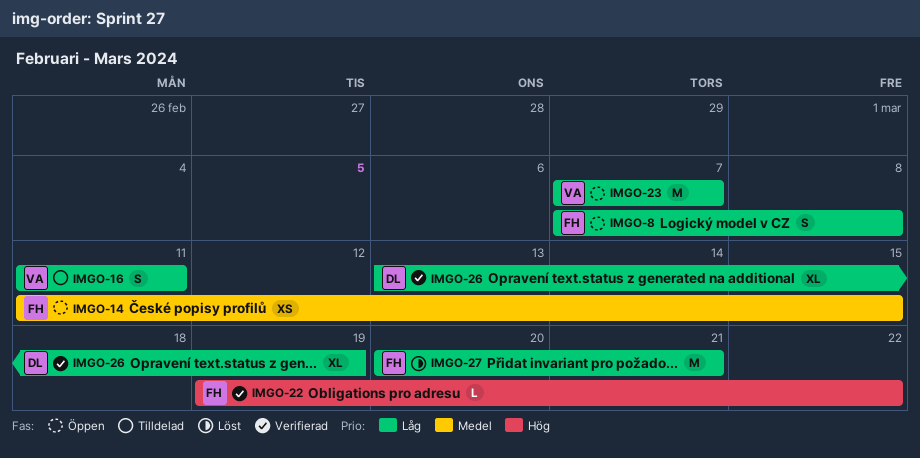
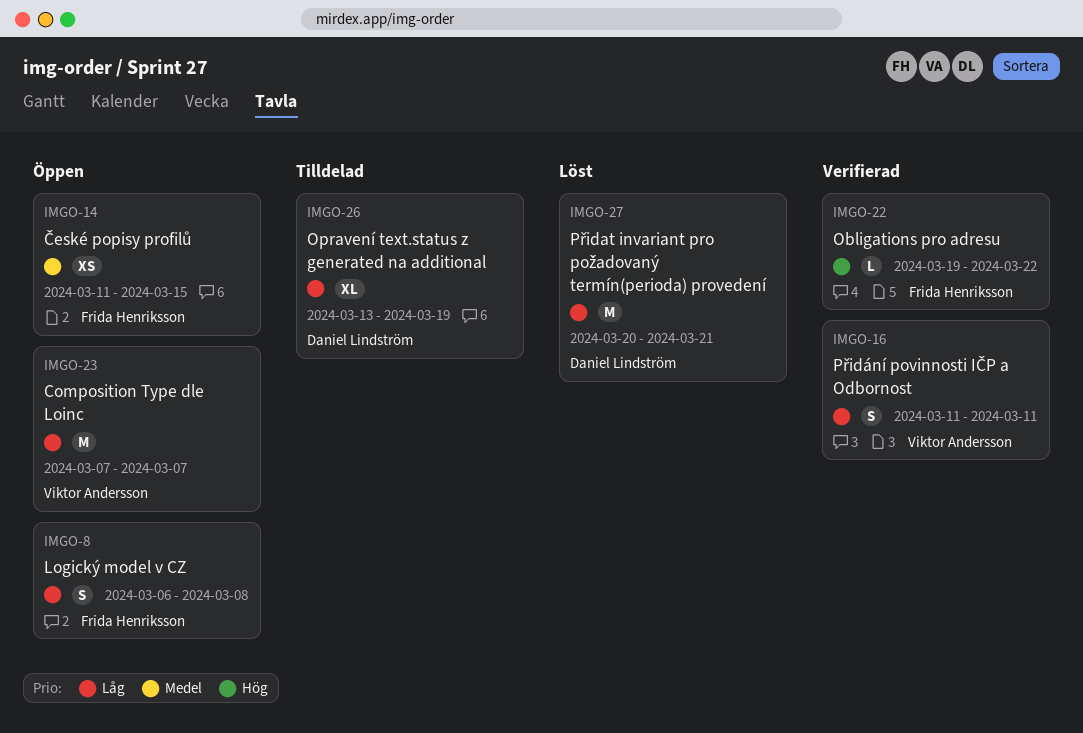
IMGO-8, start: Mar 7 -> Mar 6
IMGO-16, status: Tilldelad -> Verifierad
IMGO-26, status: Verifierad -> Tilldelad
IMGO-27, owner: Frida Henriksson -> Daniel Lindström

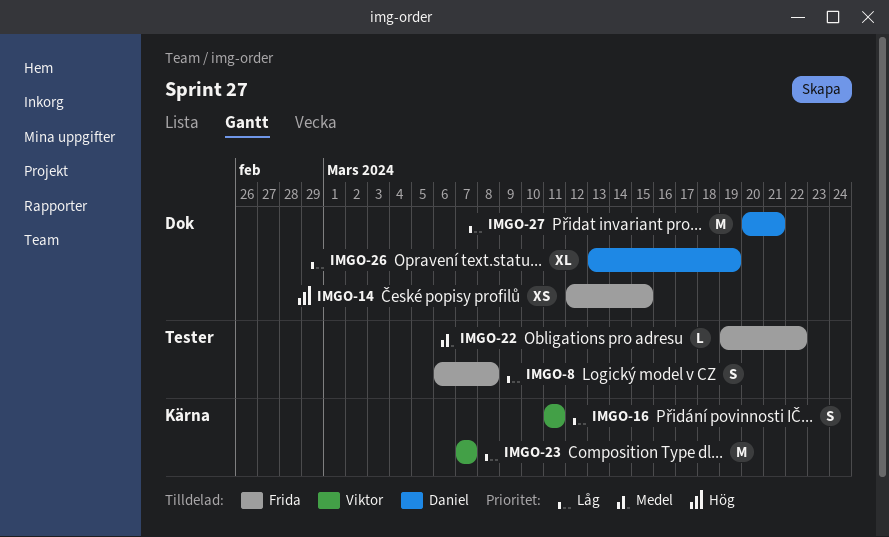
IMGO-14, priority: Medel -> Hög
IMGO-14, start: Mar 11 -> Mar 12
IMGO-22, priority: Hög -> Medel

